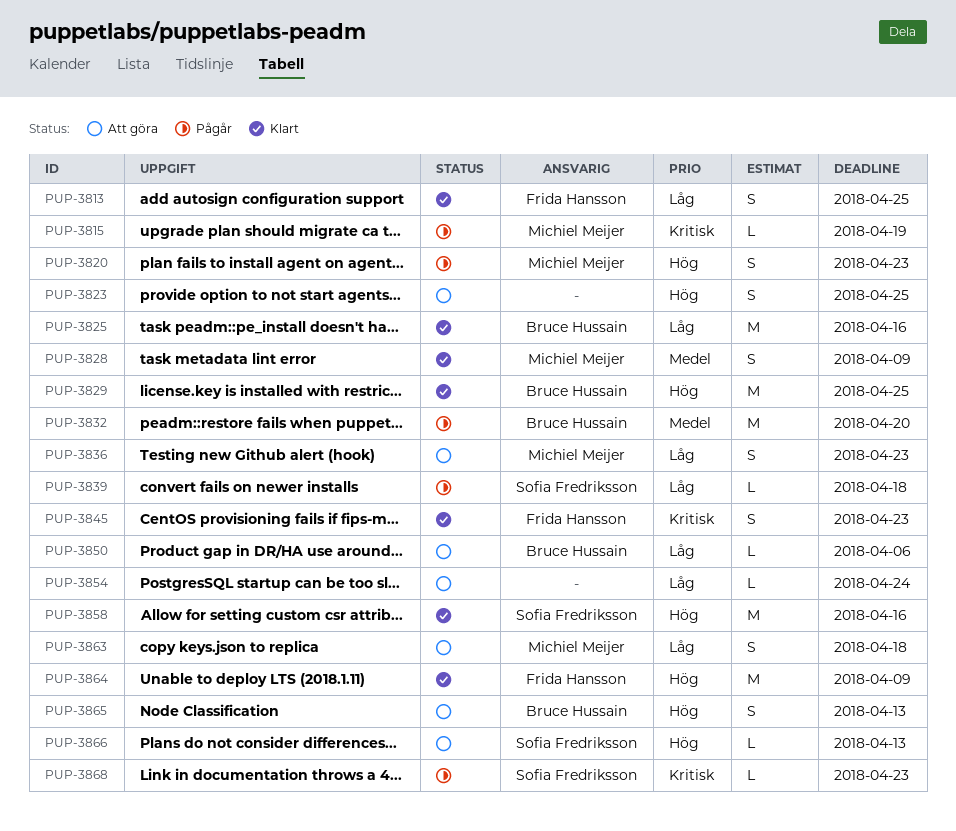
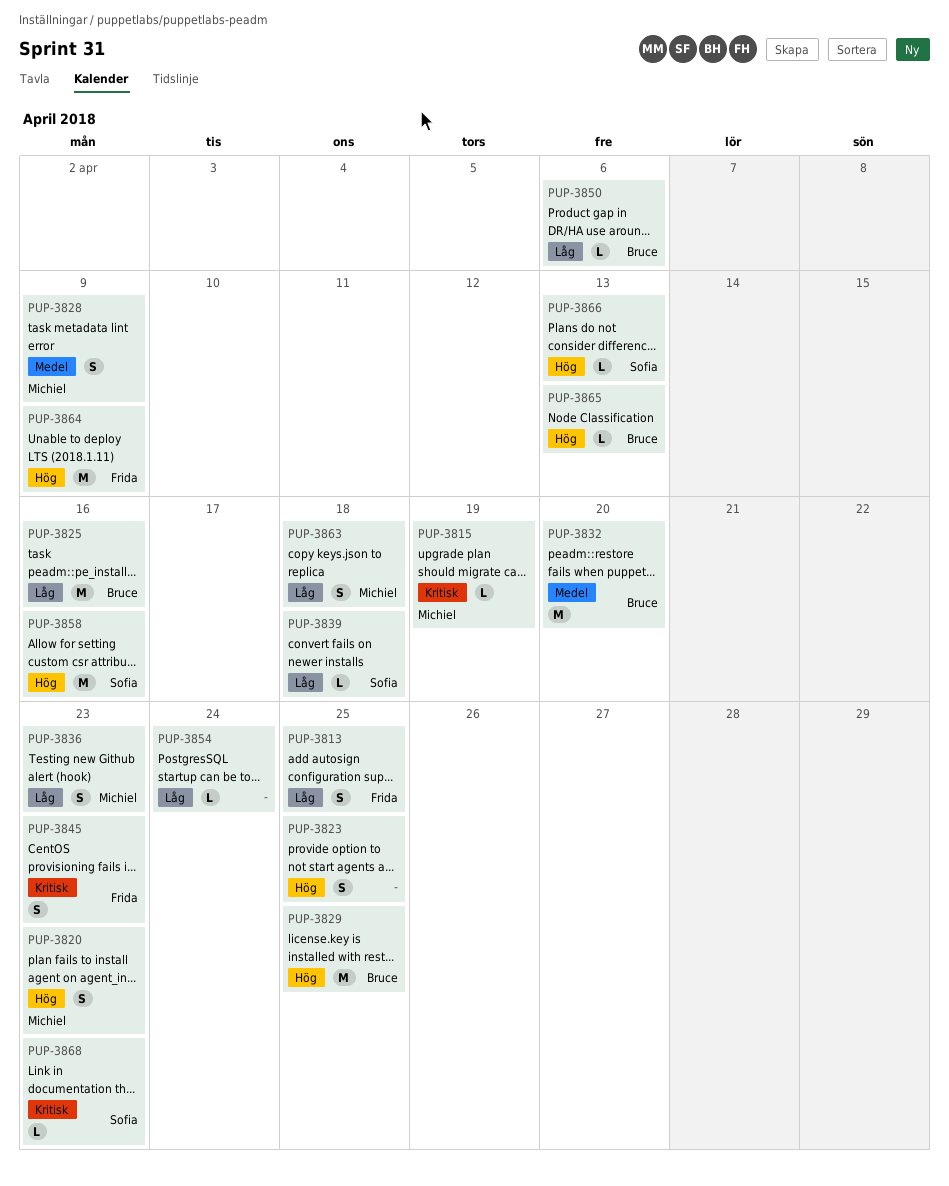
PUP-3865, estimate: S -> L

